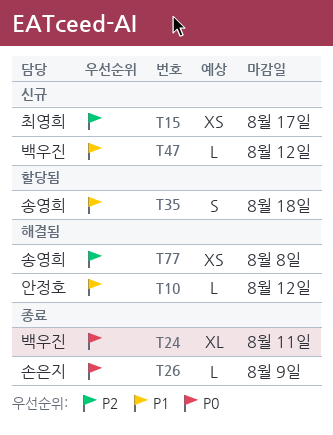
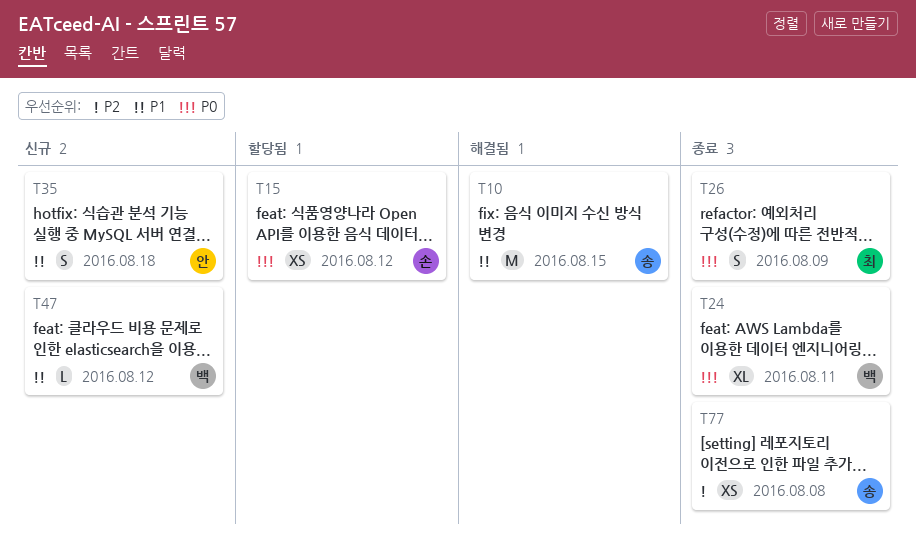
T10, owner: 안정호 -> 송영희
T10, estimate: L -> M
T10, due: Aug 12 -> Aug 15
T15, status: 신규 -> 할당됨
T15, owner: 최영희 -> 손은지
T15, priority: P2 -> P0
T15, due: Aug 17 -> Aug 12
T26, owner: 손은지 -> 최영희
T26, estimate: L -> S
T35, status: 할당됨 -> 신규
T35, owner: 송영희 -> 안정호
T77, status: 해결됨 -> 종료

